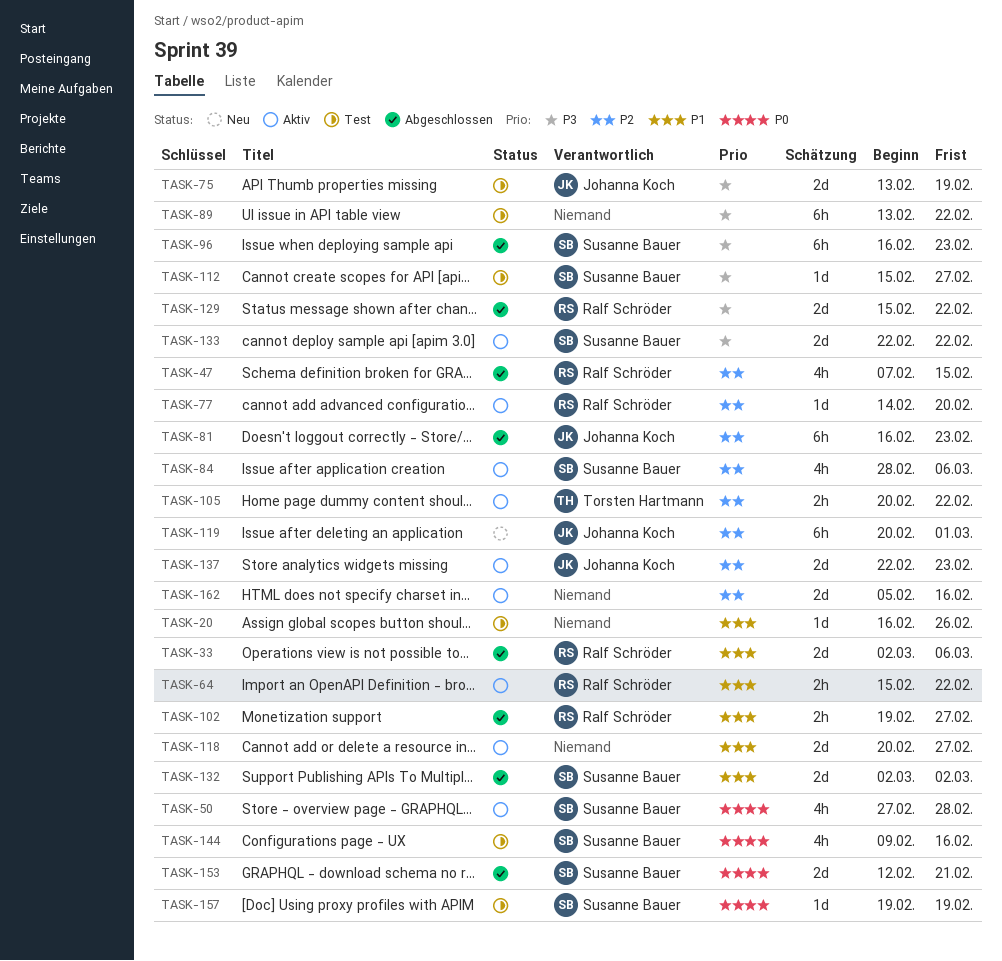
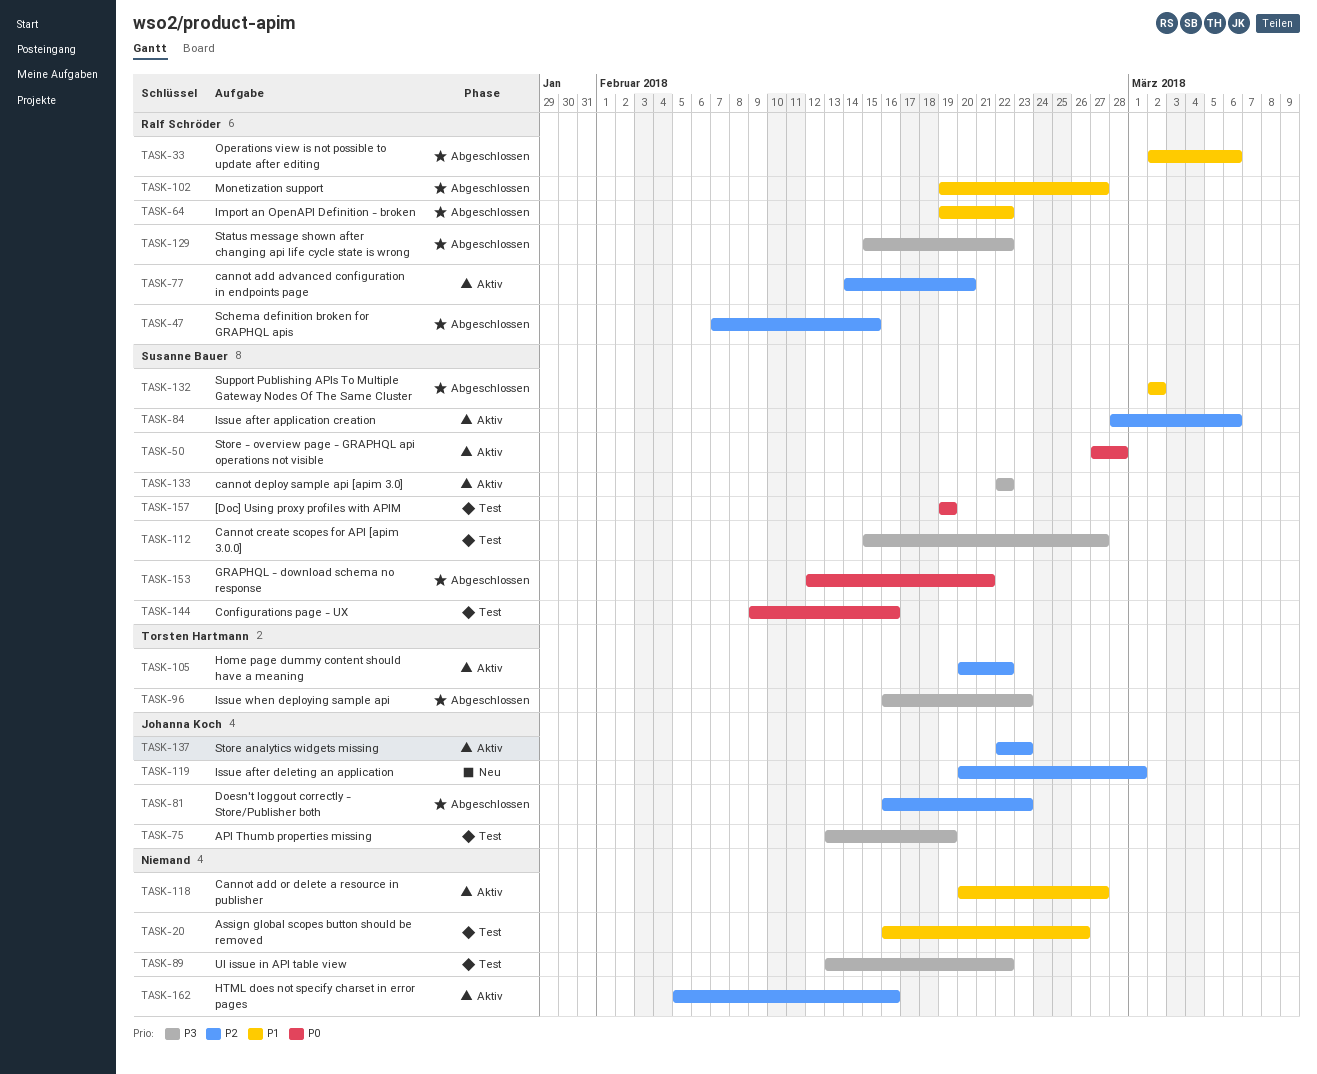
TASK-64, status: Aktiv -> Abgeschlossen
TASK-64, start: Feb 15 -> Feb 19
TASK-96, owner: Susanne Bauer -> Torsten Hartmann

